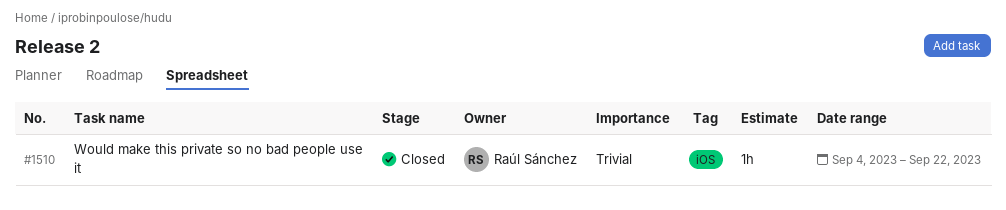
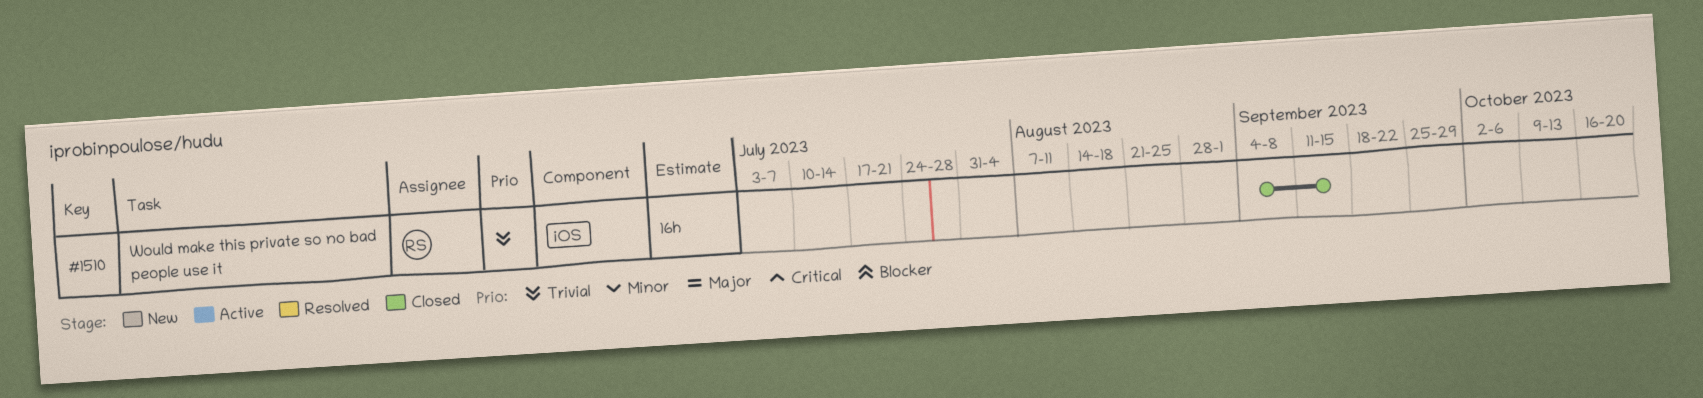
#1510, estimate: 1h -> 16h
#1510, due: Sep 22 -> Sep 15

